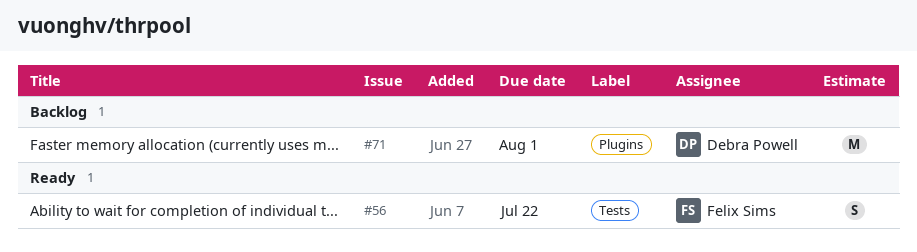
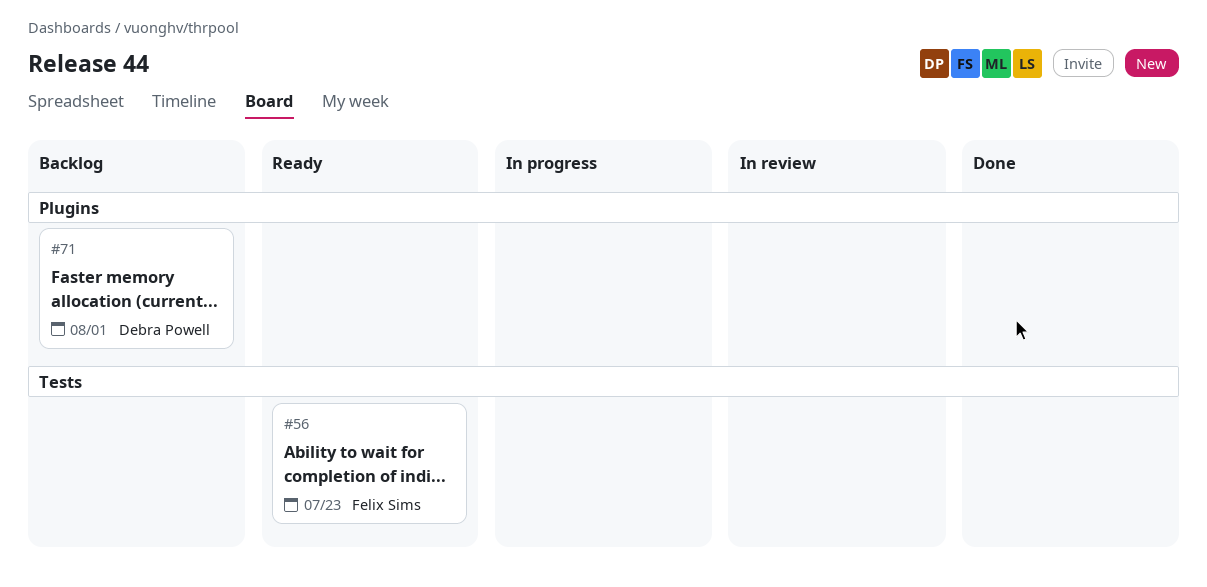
#56, due: Jul 22 -> Jul 23

